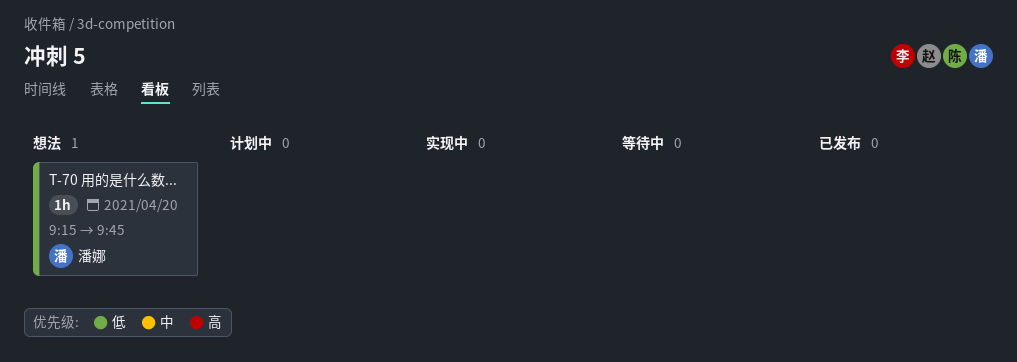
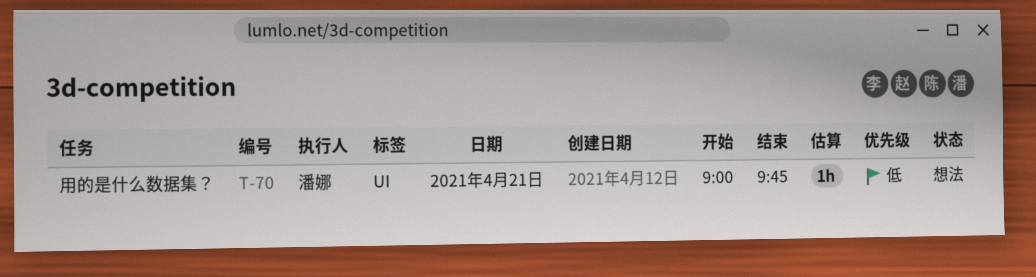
T-70, day: Apr 20 -> Apr 21
T-70, begins: 09:15 -> 09:00

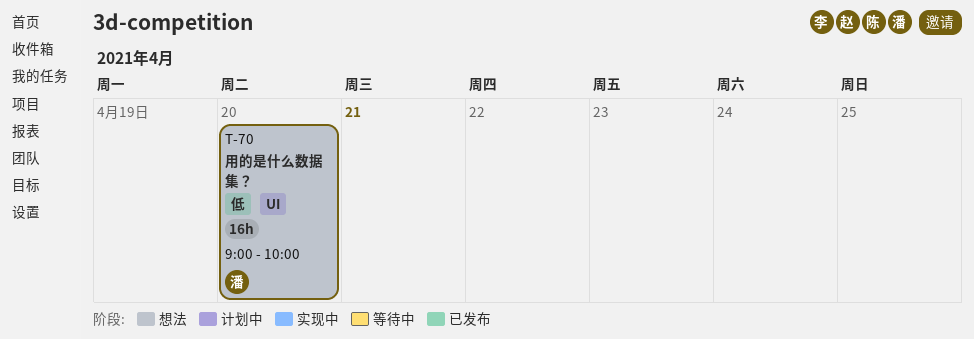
T-70, estimate: 1h -> 16h
T-70, day: Apr 21 -> Apr 20
T-70, ends: 09:45 -> 10:00

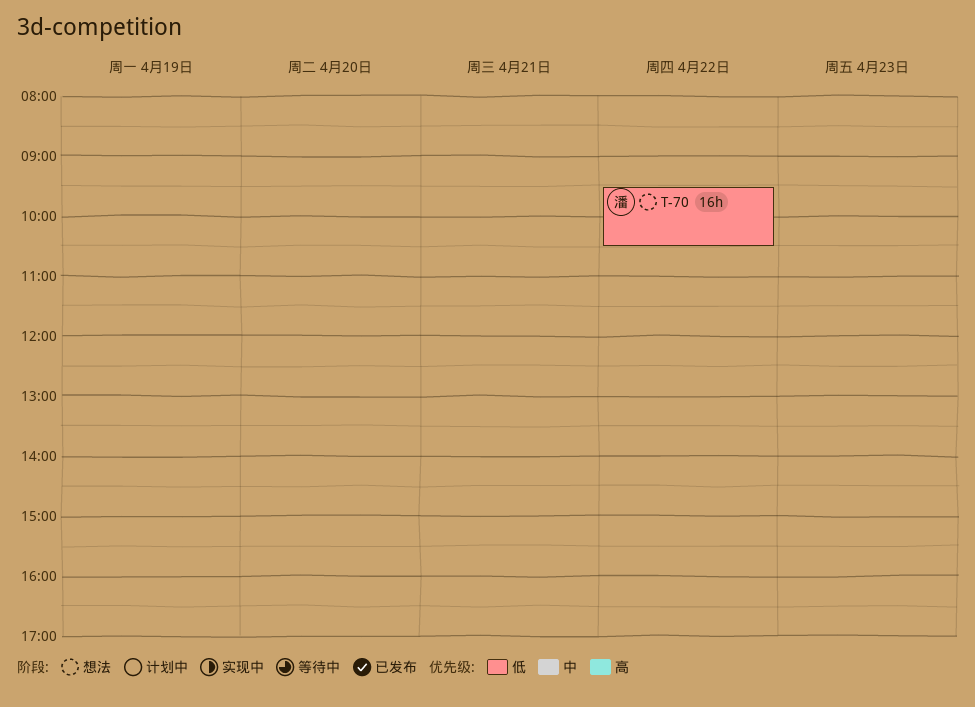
T-70, day: Apr 20 -> Apr 22
T-70, begins: 09:00 -> 09:30
T-70, ends: 10:00 -> 10:30

